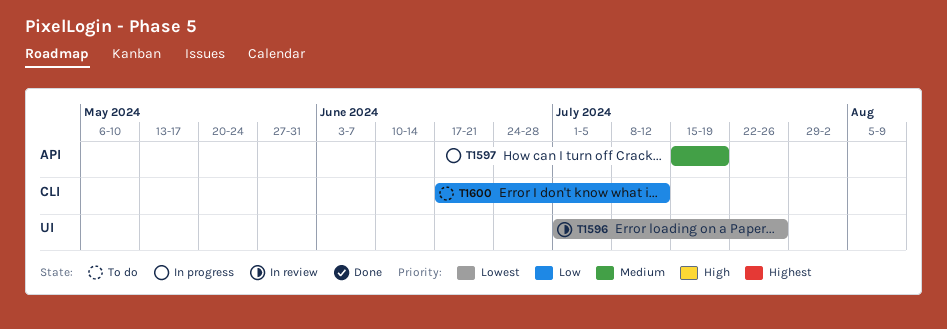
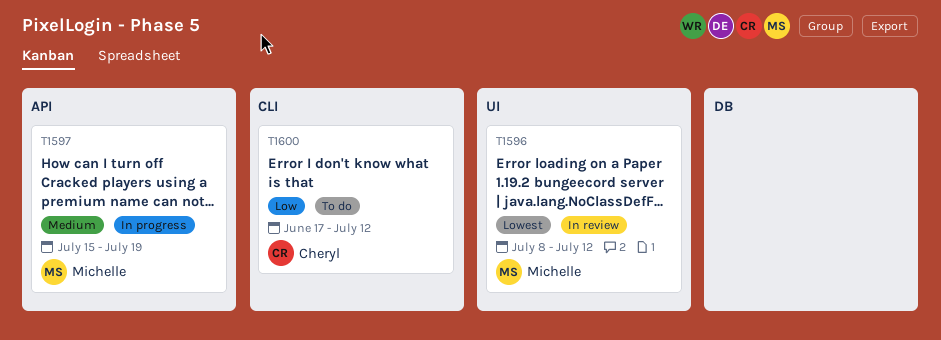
T1596, start: Jul 1 -> Jul 8
T1596, due: Jul 26 -> Jul 12

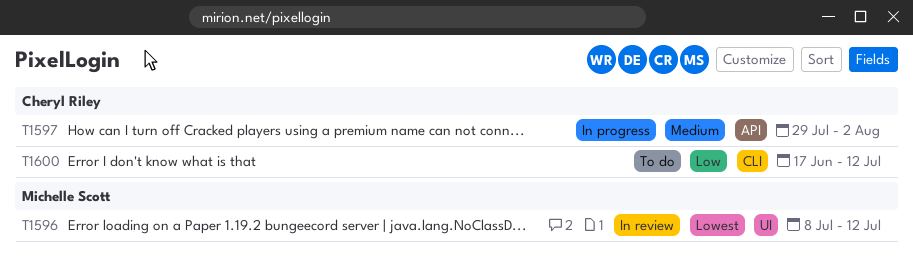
T1597, owner: Michelle Scott -> Cheryl Riley
T1597, start: Jul 15 -> Jul 29
T1597, due: Jul 19 -> Aug 2

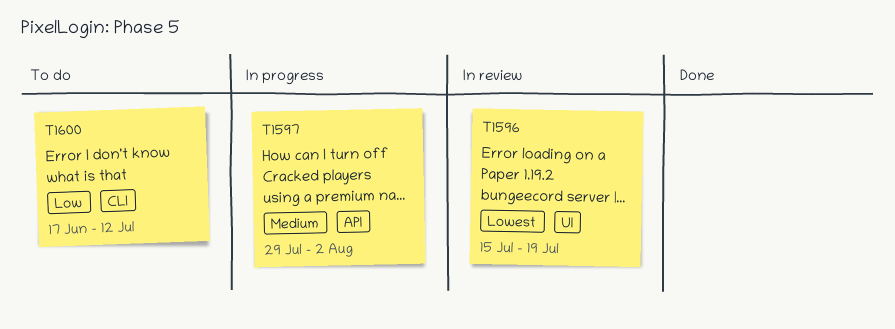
T1596, start: Jul 8 -> Jul 15
T1596, due: Jul 12 -> Jul 19

